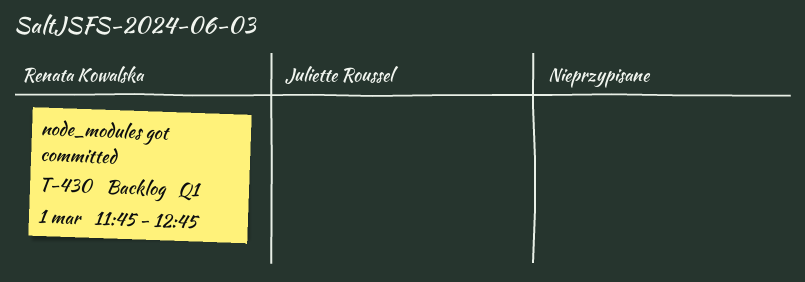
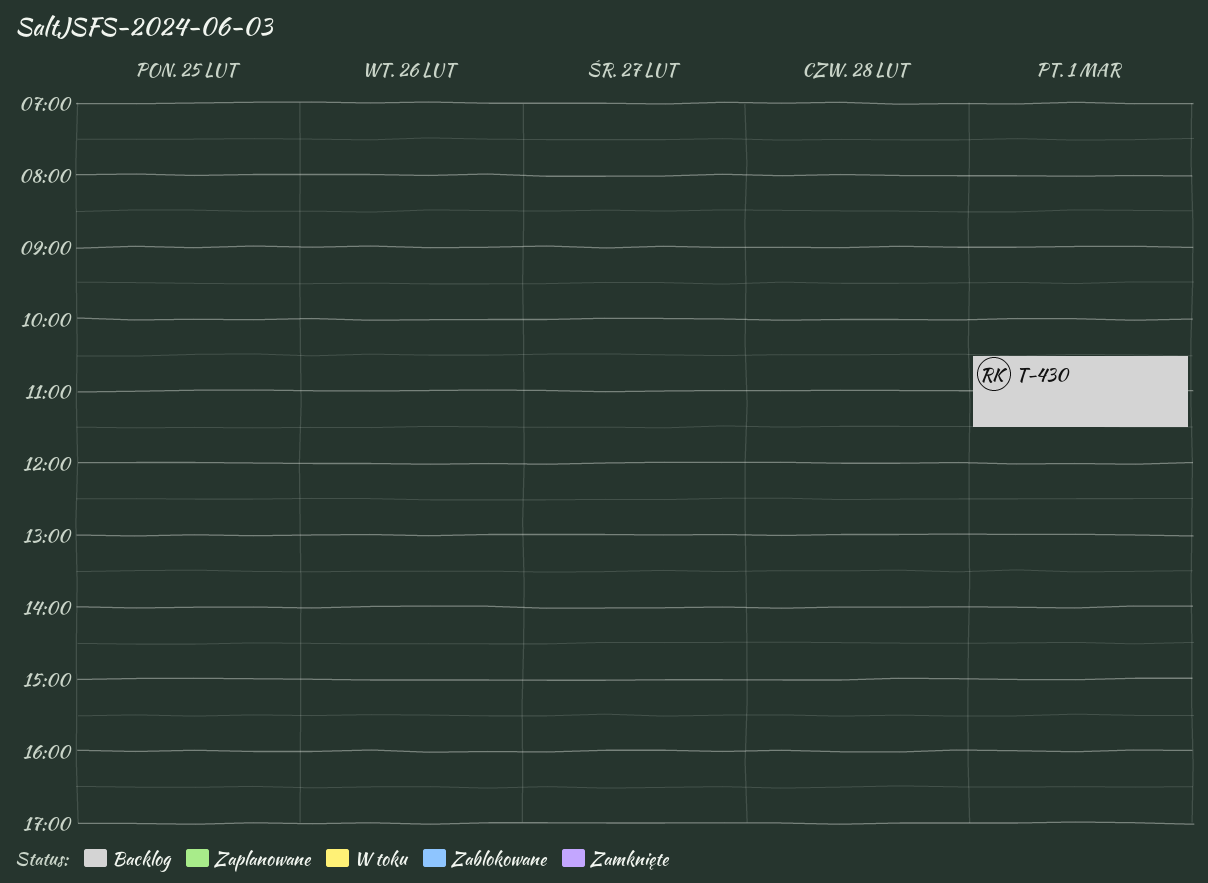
T-430, begins: 11:45 -> 10:30
T-430, ends: 12:45 -> 11:30

